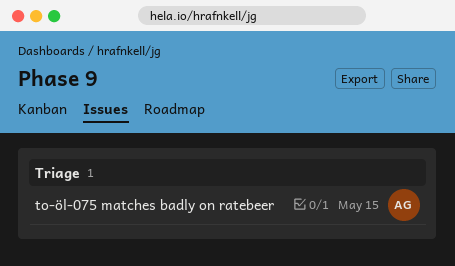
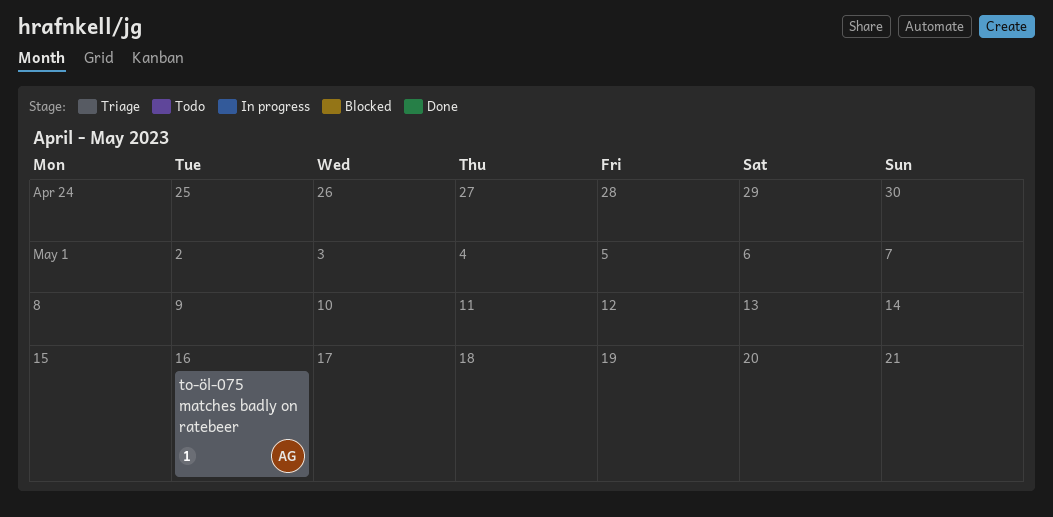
to-öl-075 matches badly on ratebeer, due: May 15 -> May 16

